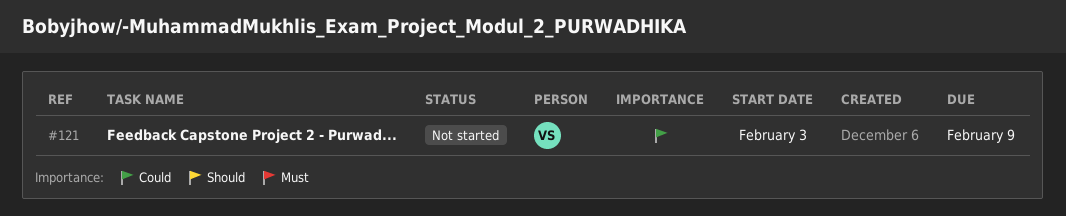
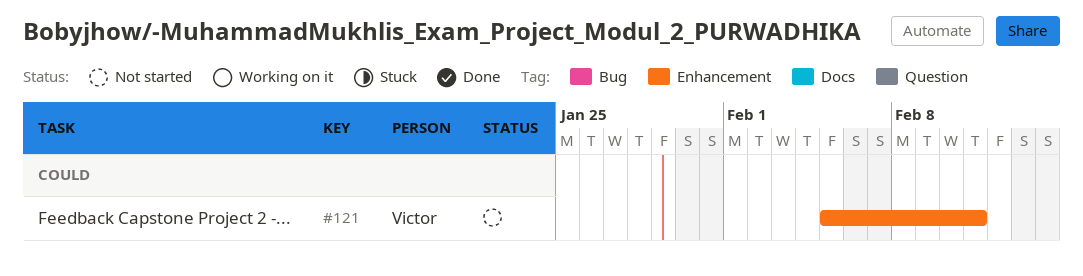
#121, start: Feb 3 -> Feb 5
#121, due: Feb 9 -> Feb 11

